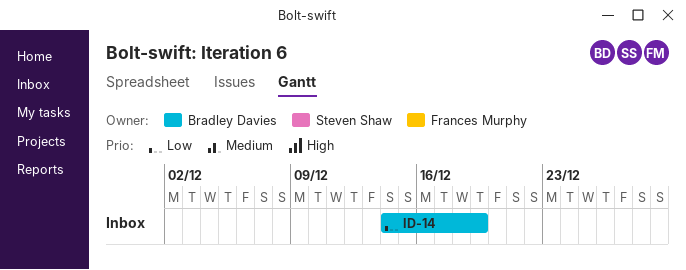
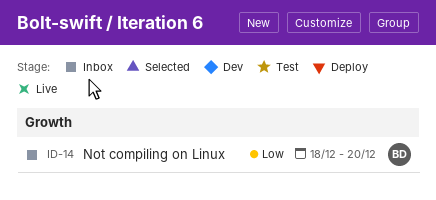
ID-14, start: Dec 14 -> Dec 18
ID-14, due: Dec 19 -> Dec 20

